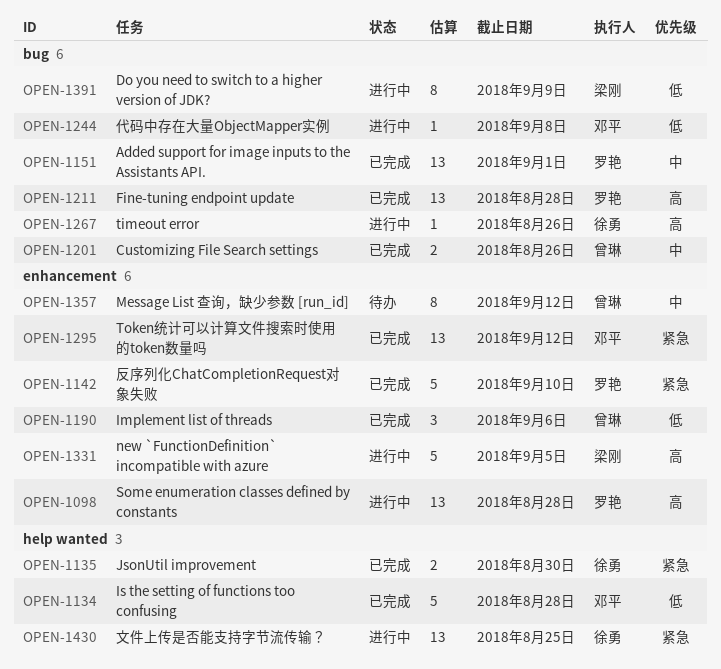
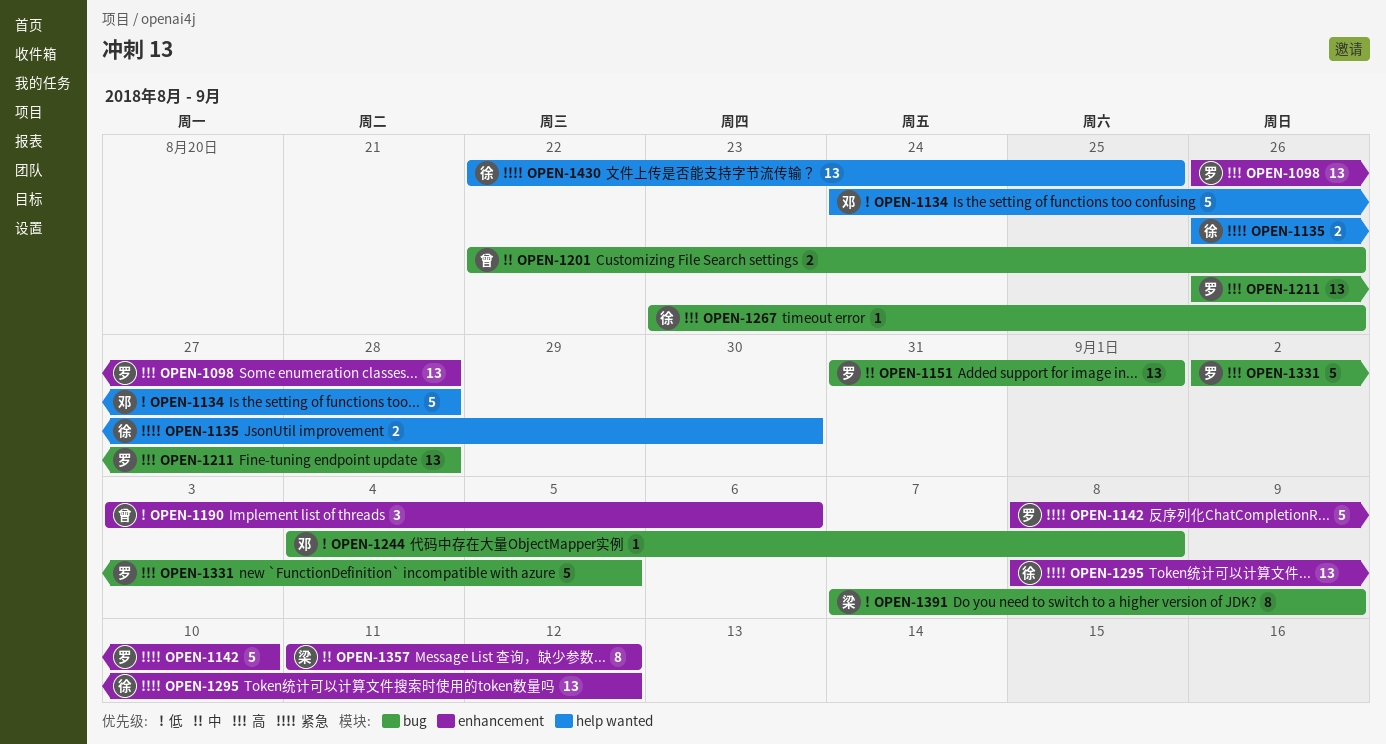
OPEN-1295, owner: 邓平 -> 徐勇
OPEN-1331, owner: 梁刚 -> 罗艳
OPEN-1331, label: enhancement -> bug
OPEN-1357, owner: 曾琳 -> 梁刚

